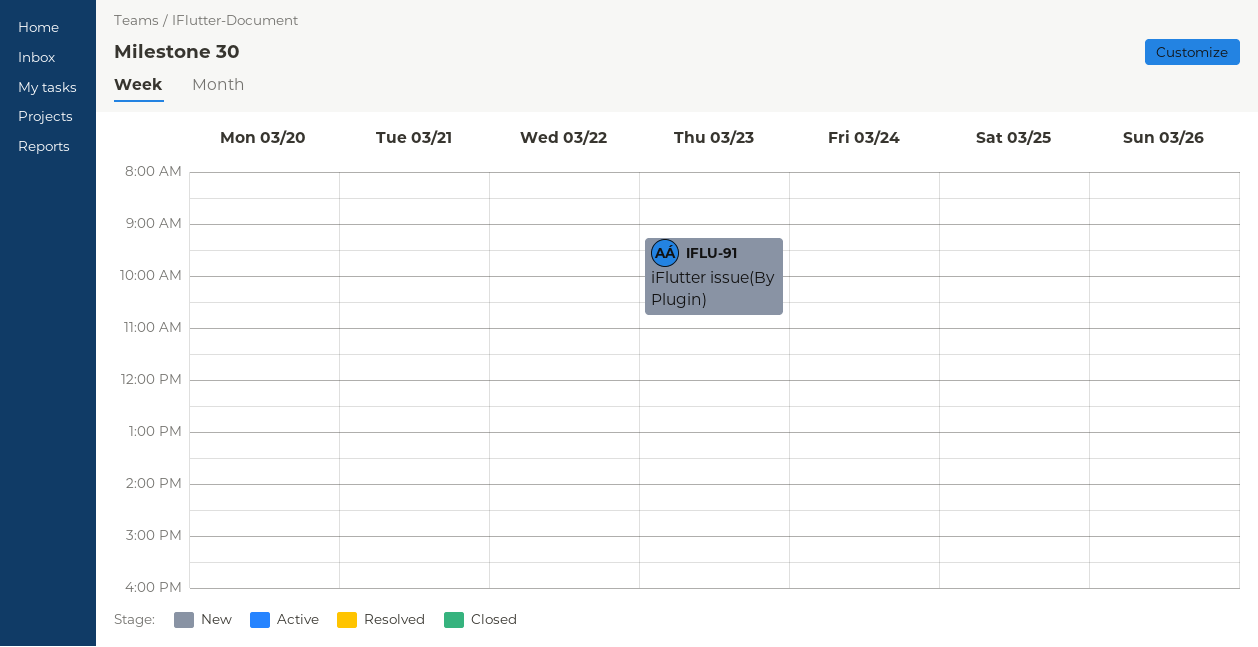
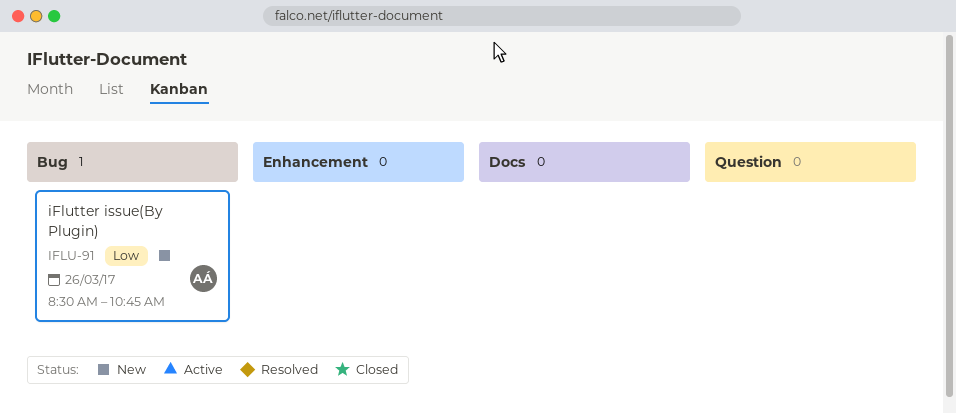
IFLU-91, day: Mar 23 -> Mar 26
IFLU-91, begins: 09:15 -> 08:30

